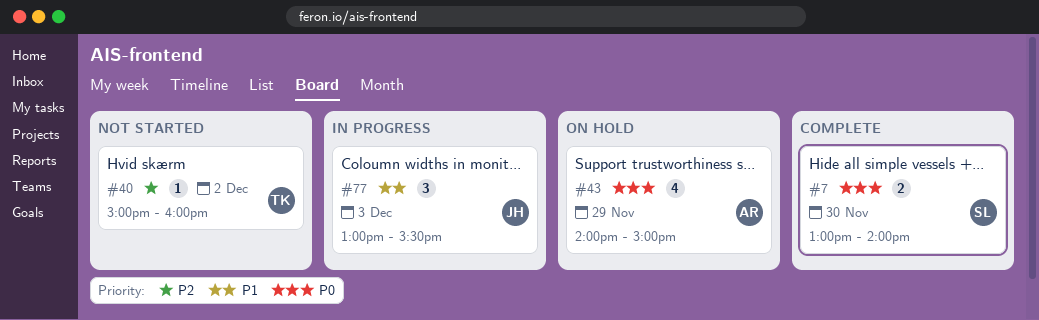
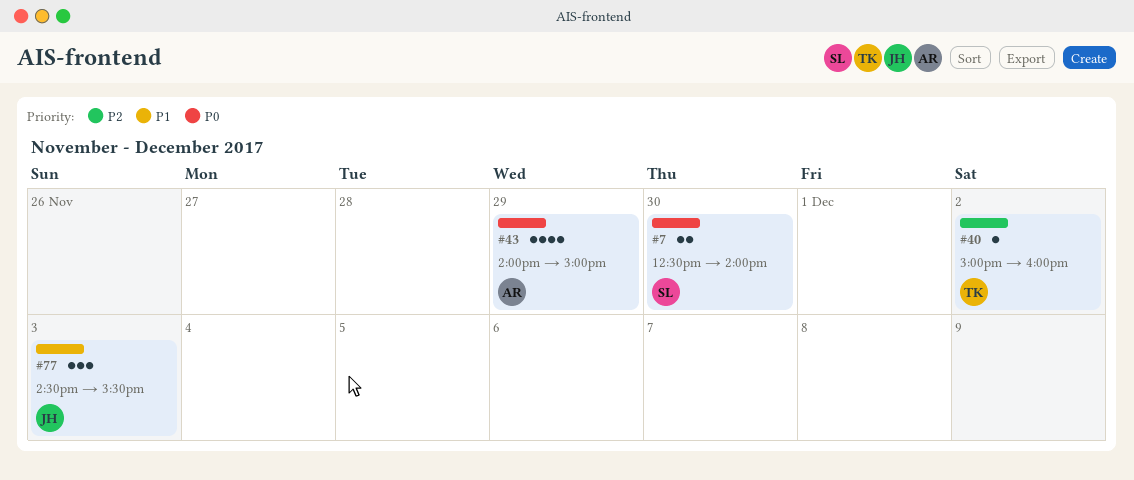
#7, begins: 13:00 -> 12:30
#77, begins: 13:00 -> 14:30

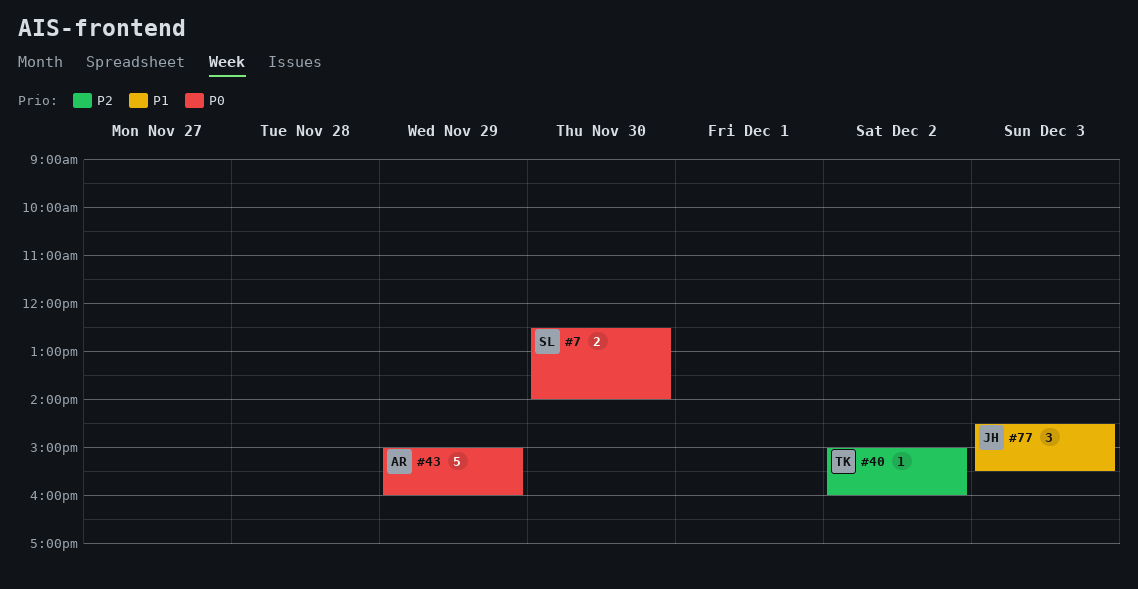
#43, estimate: 4 -> 5
#43, begins: 14:00 -> 15:00
#43, ends: 15:00 -> 16:00

